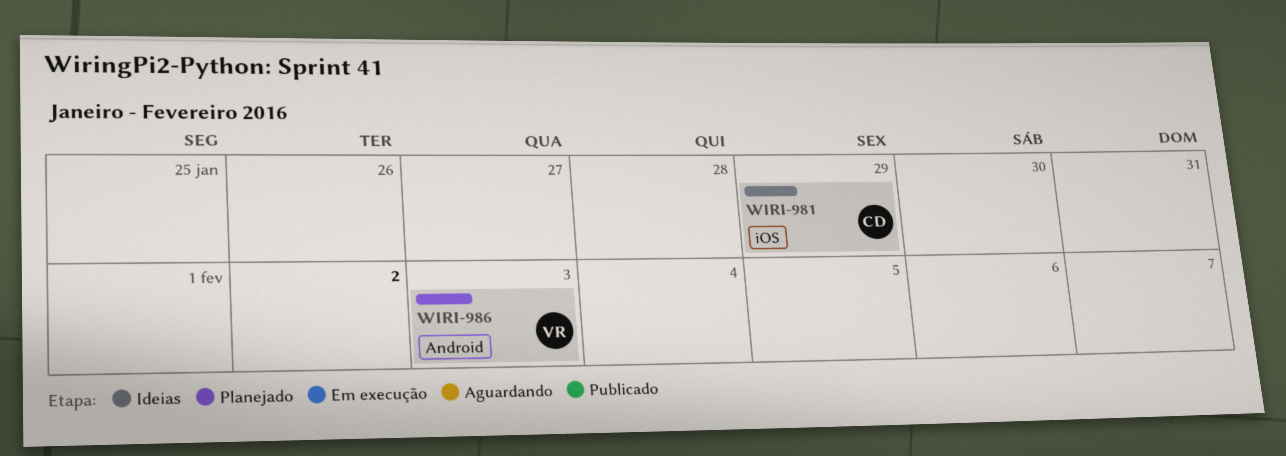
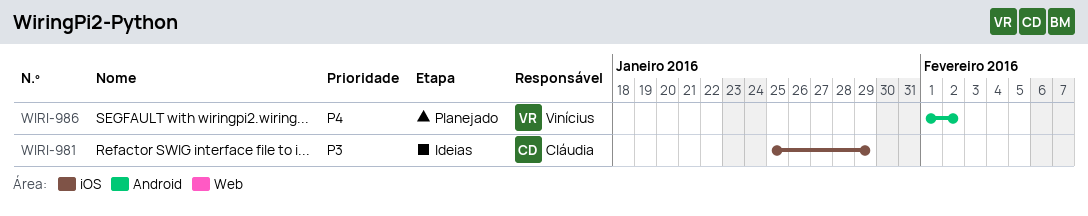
WIRI-986, due: Feb 3 -> Feb 2

